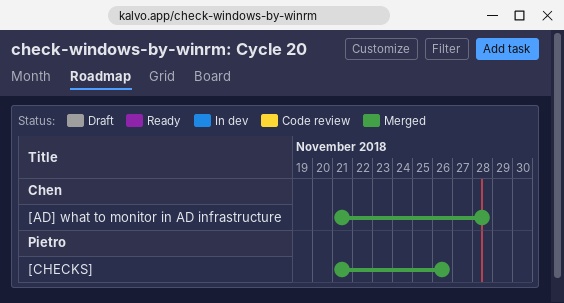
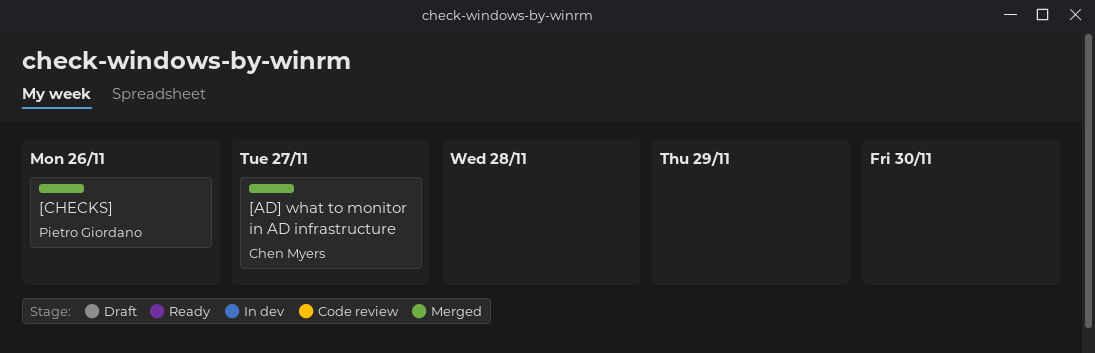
[AD] what to monitor in AD infrastructure, due: Nov 28 -> Nov 27

